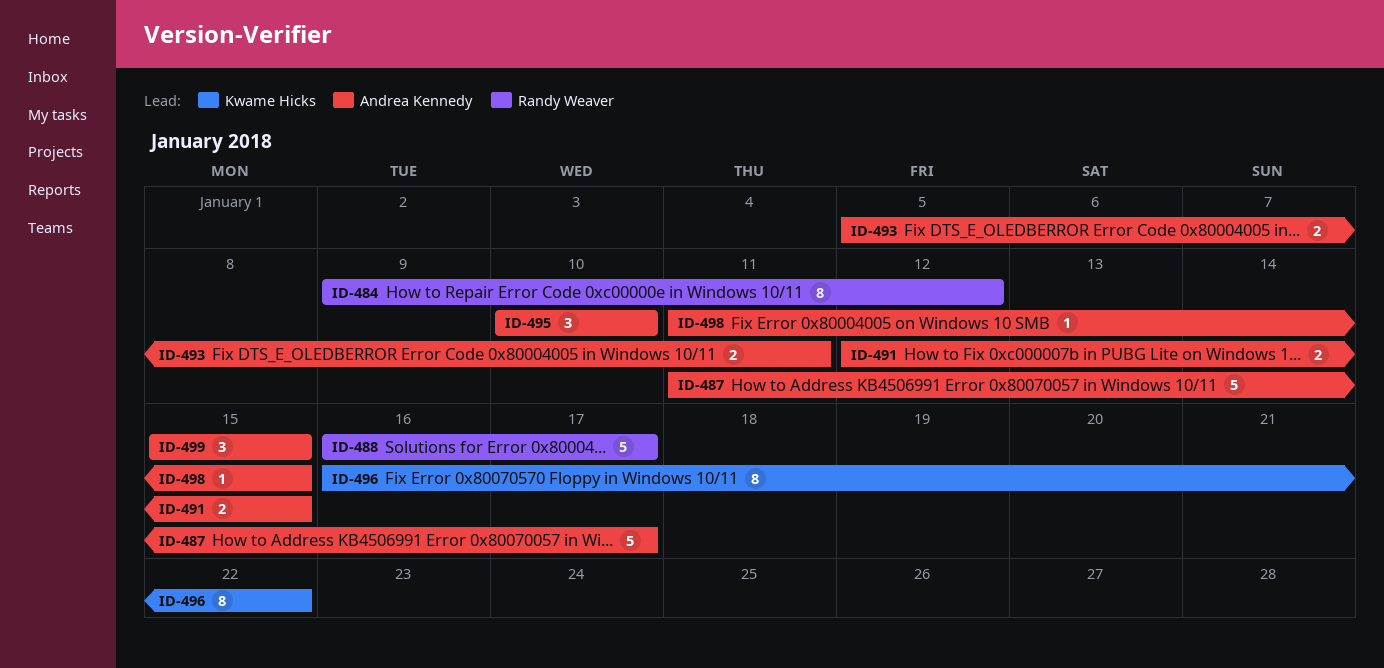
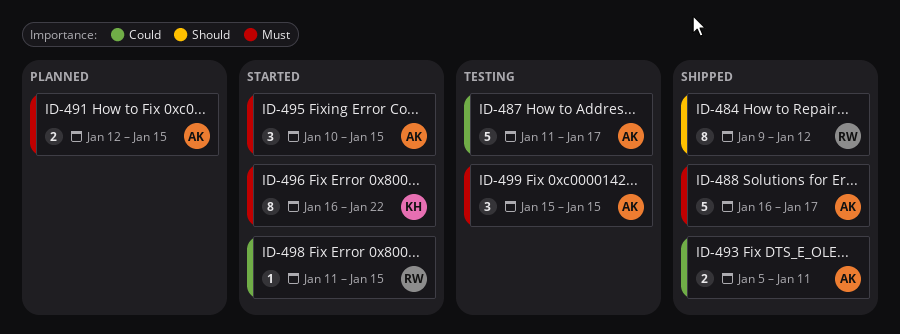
ID-488, owner: Randy Weaver -> Andrea Kennedy
ID-495, due: Jan 10 -> Jan 15
ID-498, owner: Andrea Kennedy -> Randy Weaver

